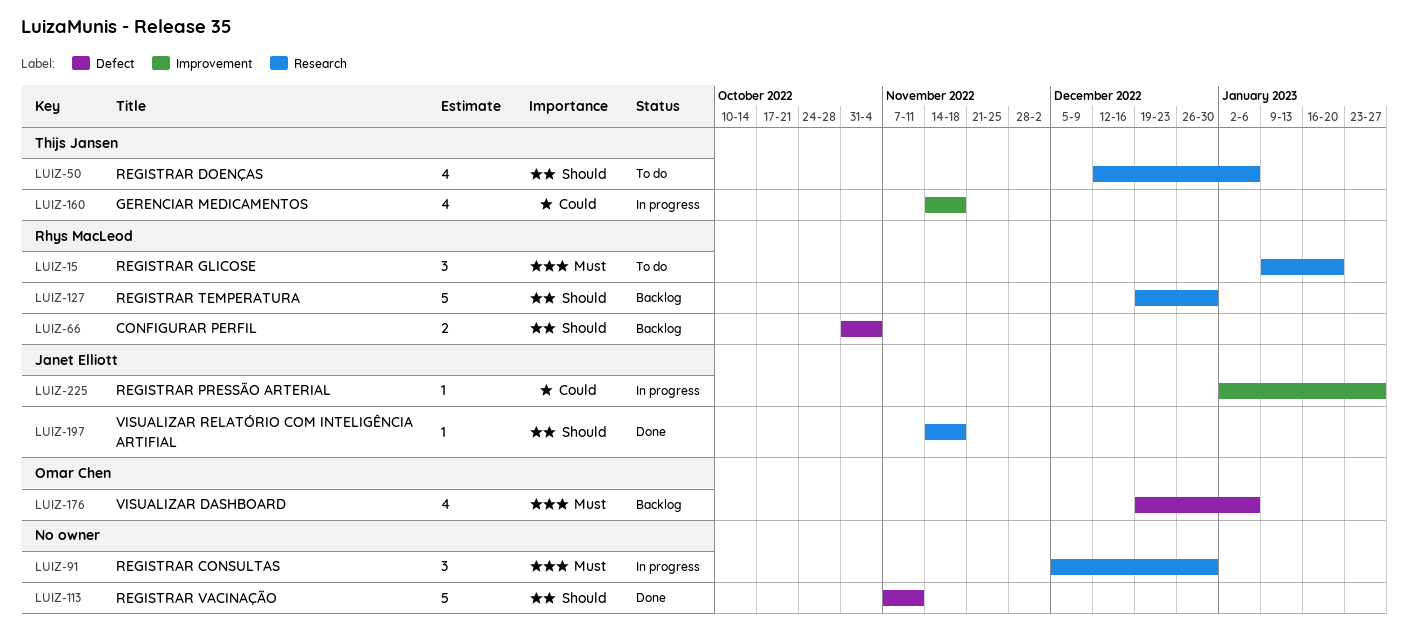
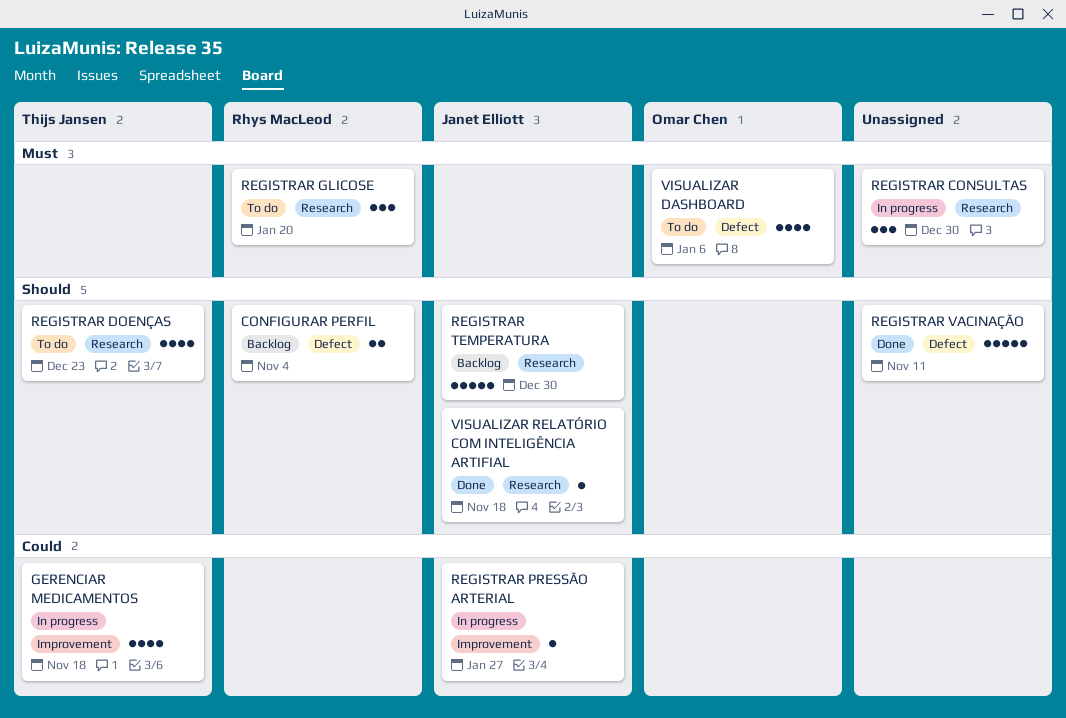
REGISTRAR DOENÇAS, due: Jan 6 -> Dec 23
REGISTRAR TEMPERATURA, owner: Rhys MacLeod -> Janet Elliott
VISUALIZAR DASHBOARD, status: Backlog -> To do

